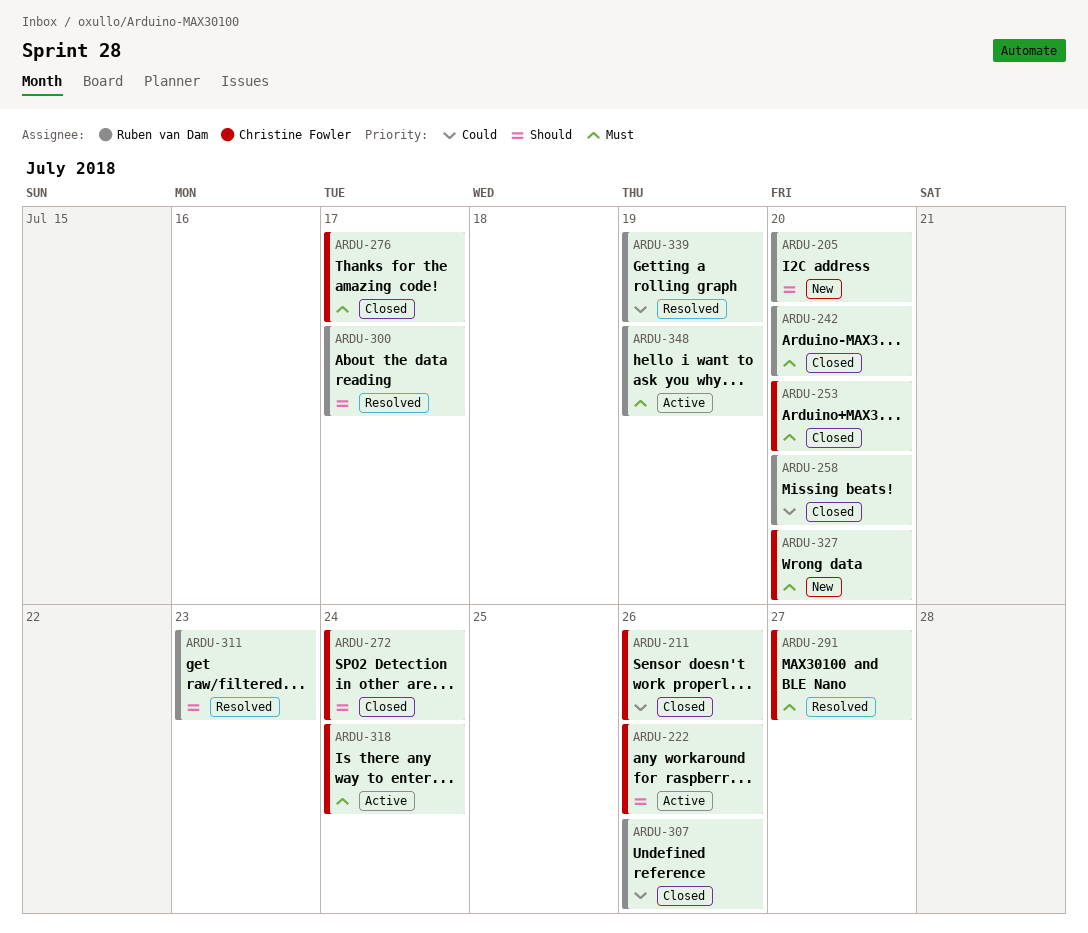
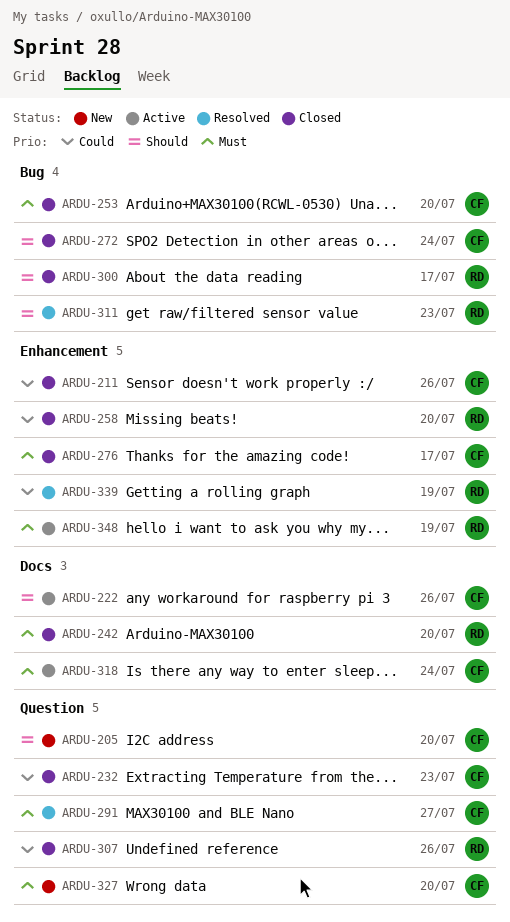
ARDU-205, owner: Ruben van Dam -> Christine Fowler
ARDU-232: none -> present
ARDU-300, status: Resolved -> Closed

